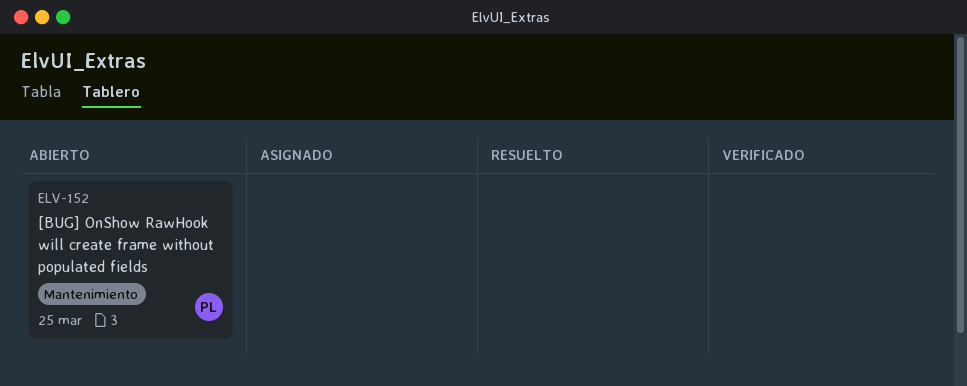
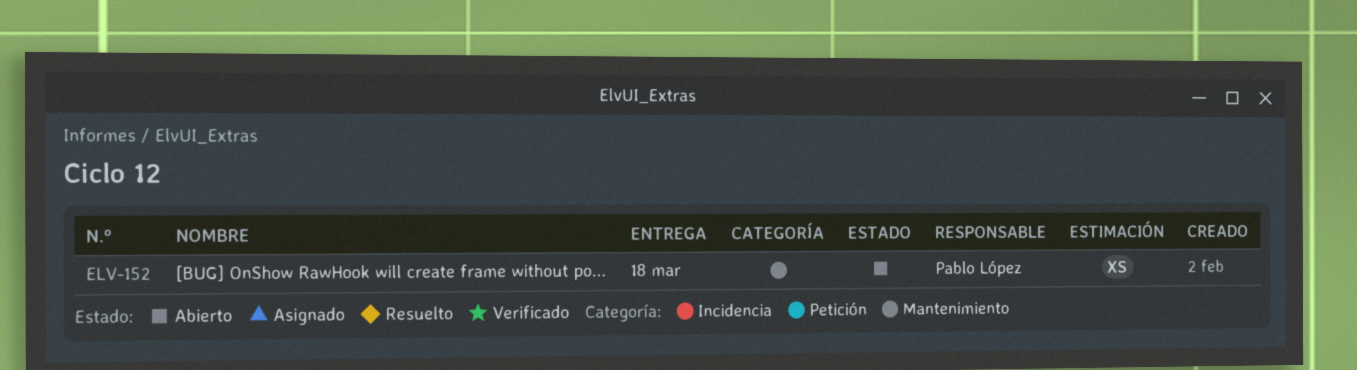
ELV-152, due: Mar 25 -> Mar 18

